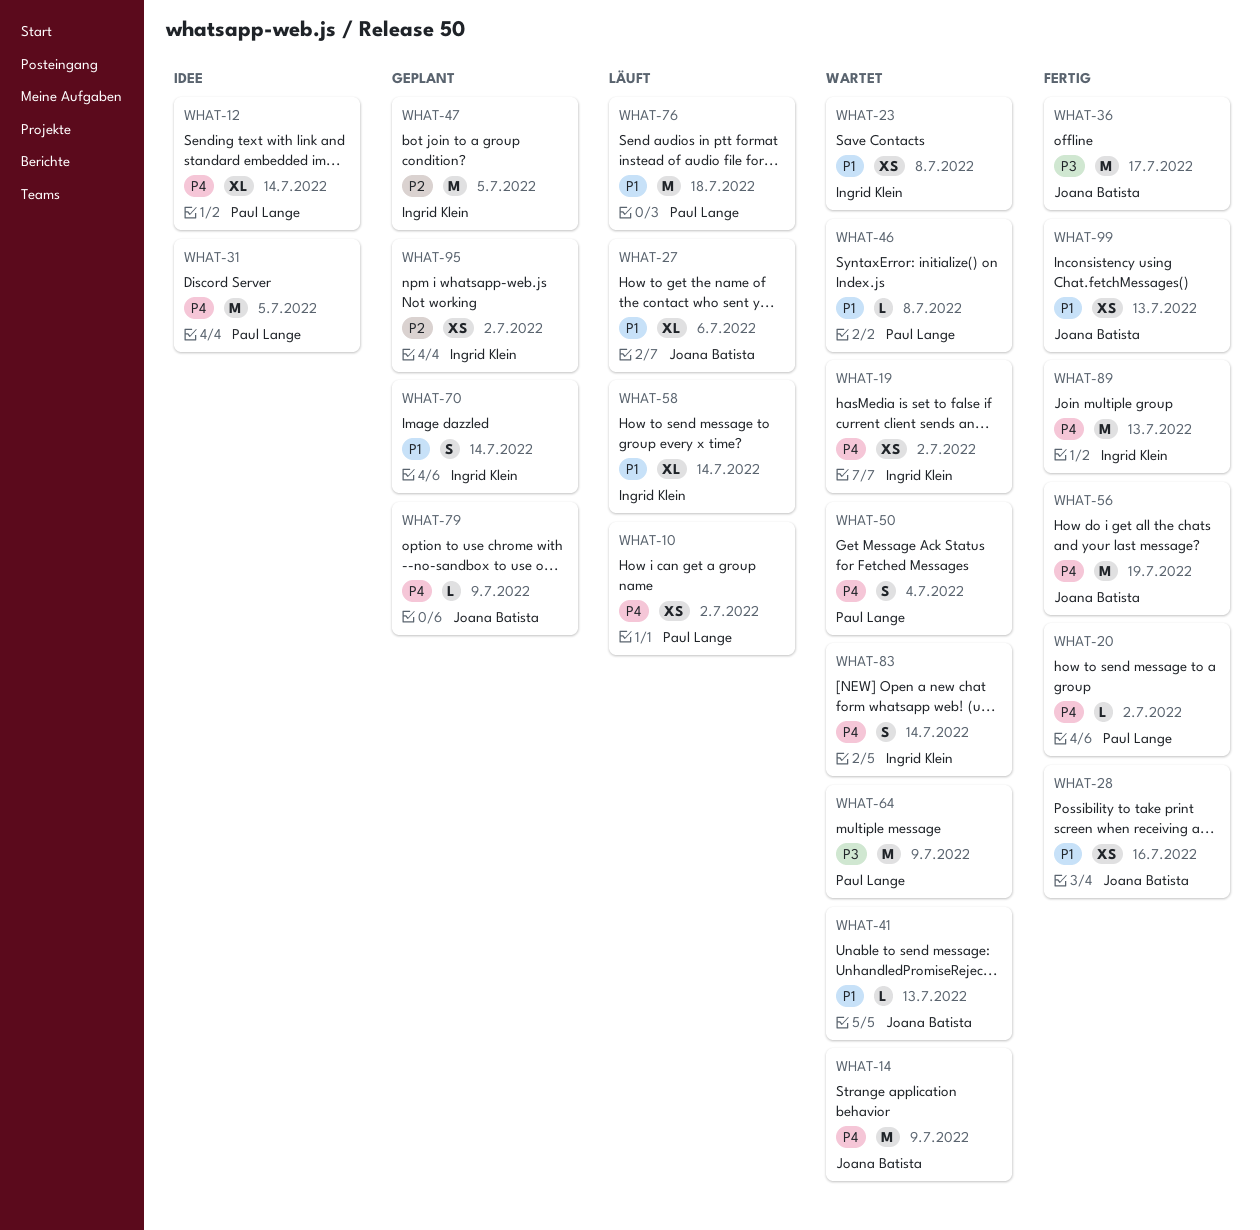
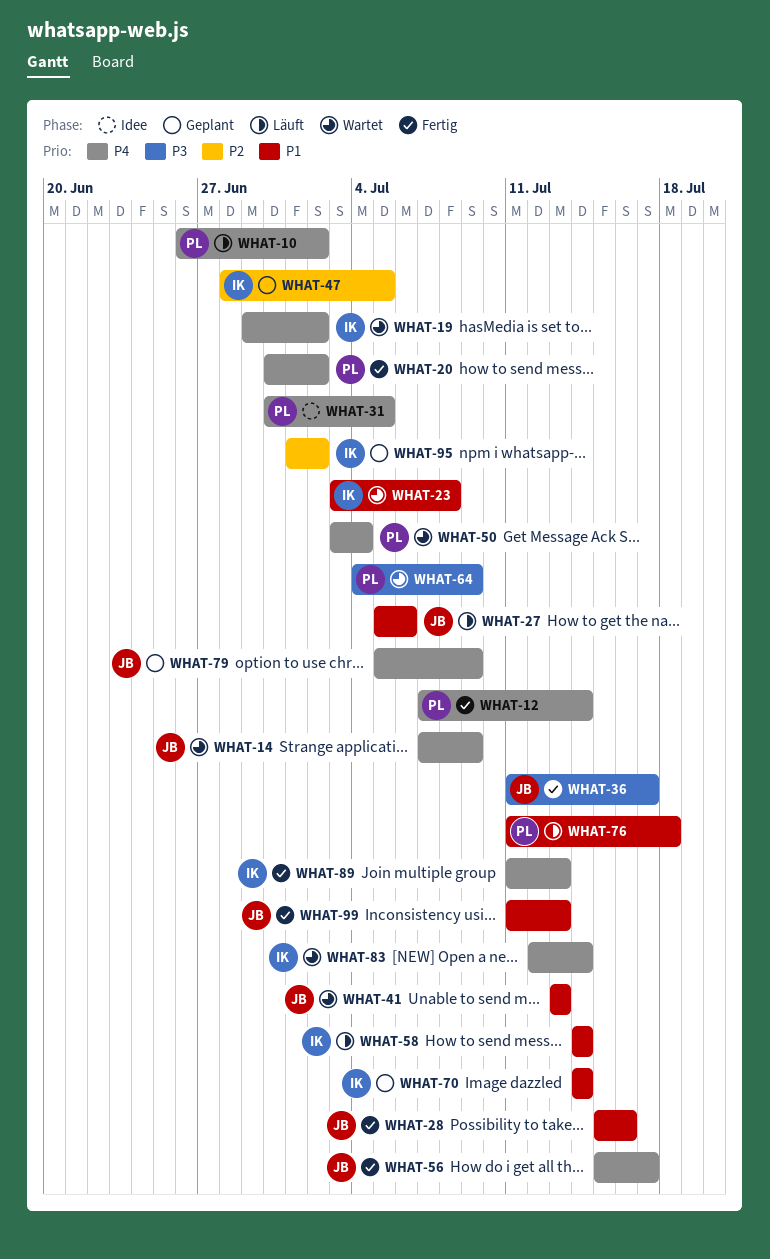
WHAT-12, status: Idee -> Fertig
WHAT-46: present -> none
WHAT-56, due: Jul 19 -> Jul 17

